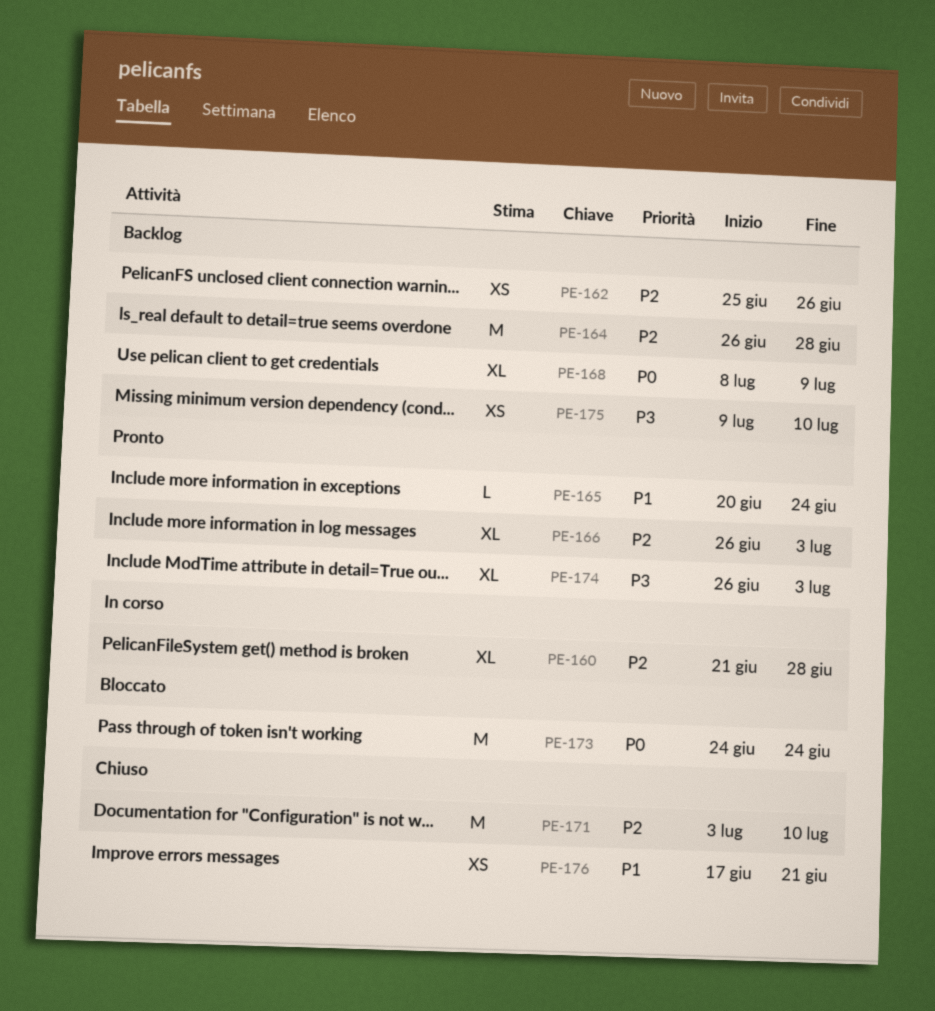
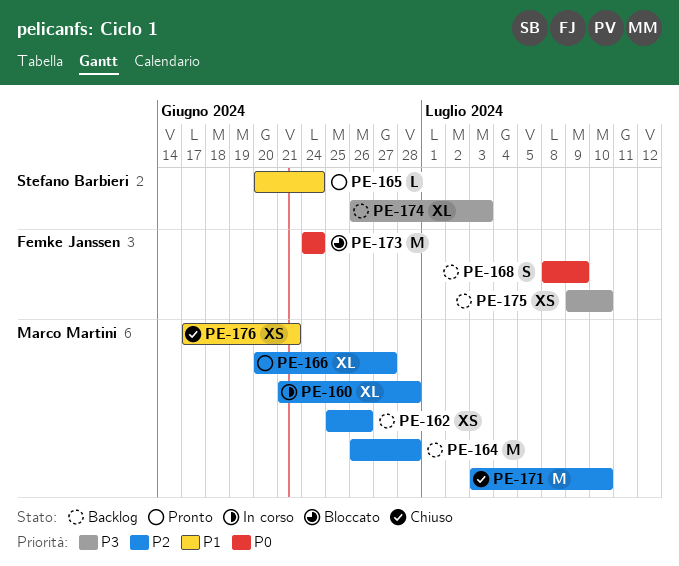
PE-166, start: Jun 26 -> Jun 20
PE-166, due: Jul 3 -> Jun 27
PE-168, estimate: XL -> S
PE-174, status: Pronto -> Backlog

